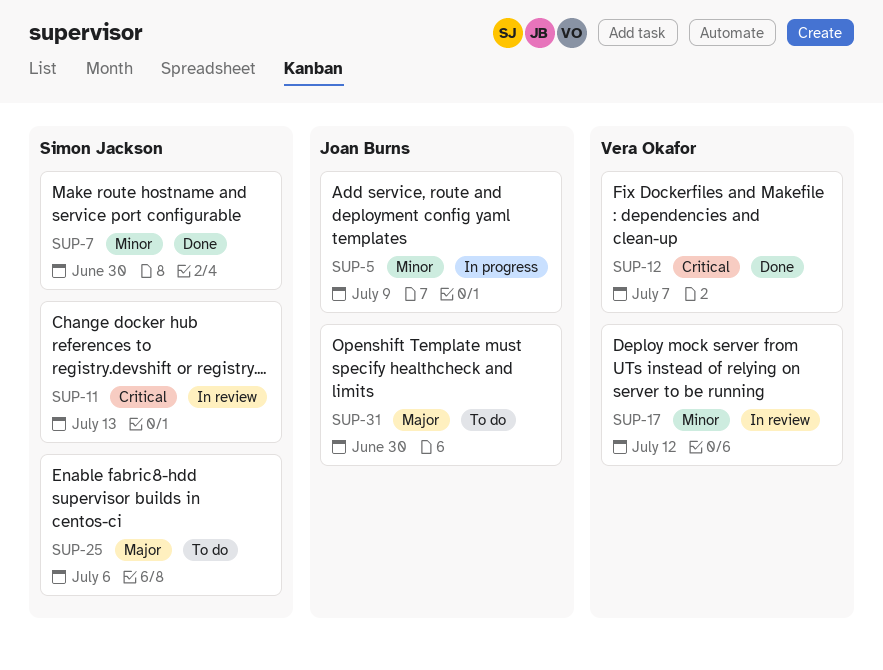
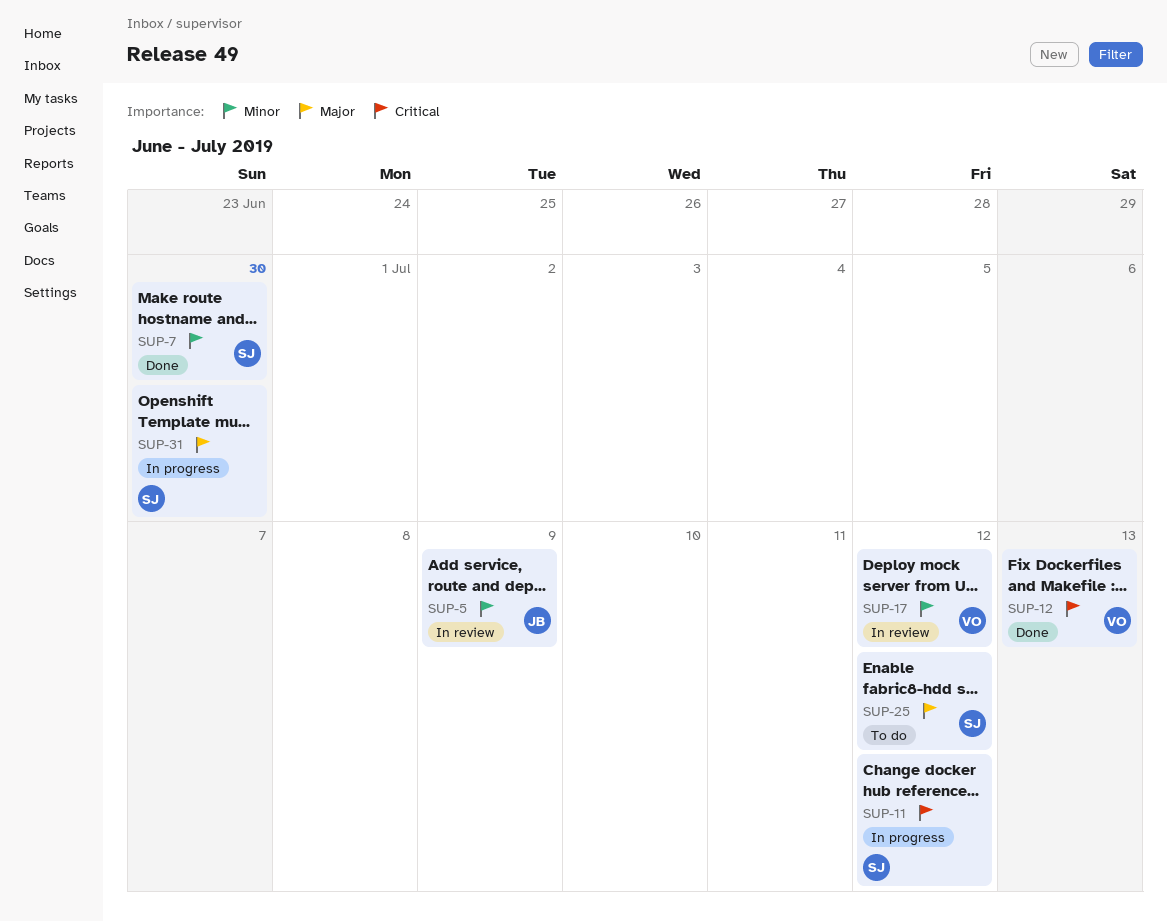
SUP-5, status: In progress -> In review
SUP-11, status: In review -> In progress
SUP-11, due: Jul 13 -> Jul 12
SUP-12, due: Jul 7 -> Jul 13
SUP-25, due: Jul 6 -> Jul 12
SUP-31, status: To do -> In progress
SUP-31, owner: Joan Burns -> Simon Jackson

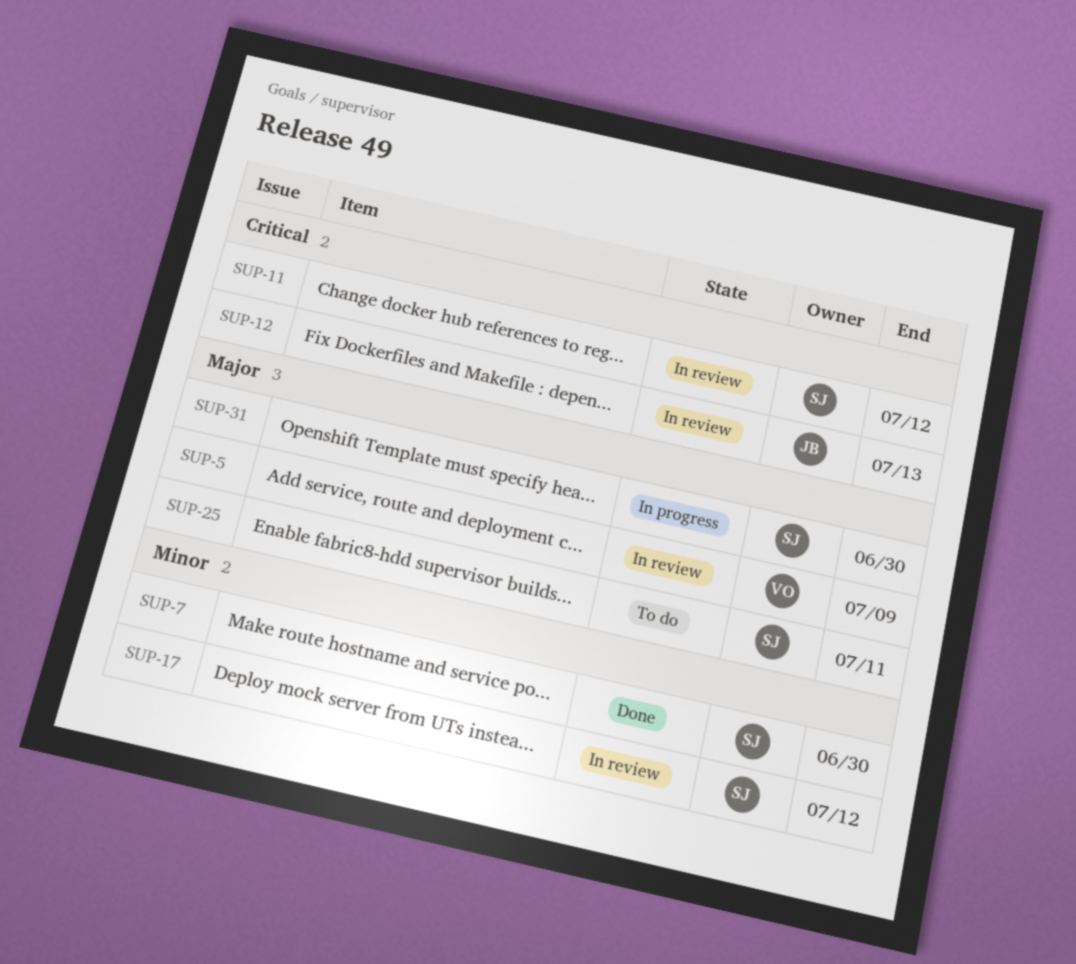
SUP-5, owner: JB -> VO
SUP-5, priority: Minor -> Major
SUP-11, status: In progress -> In review
SUP-12, status: Done -> In review
SUP-12, owner: VO -> JB
SUP-17, owner: VO -> SJ
SUP-25, due: Jul 12 -> Jul 11

